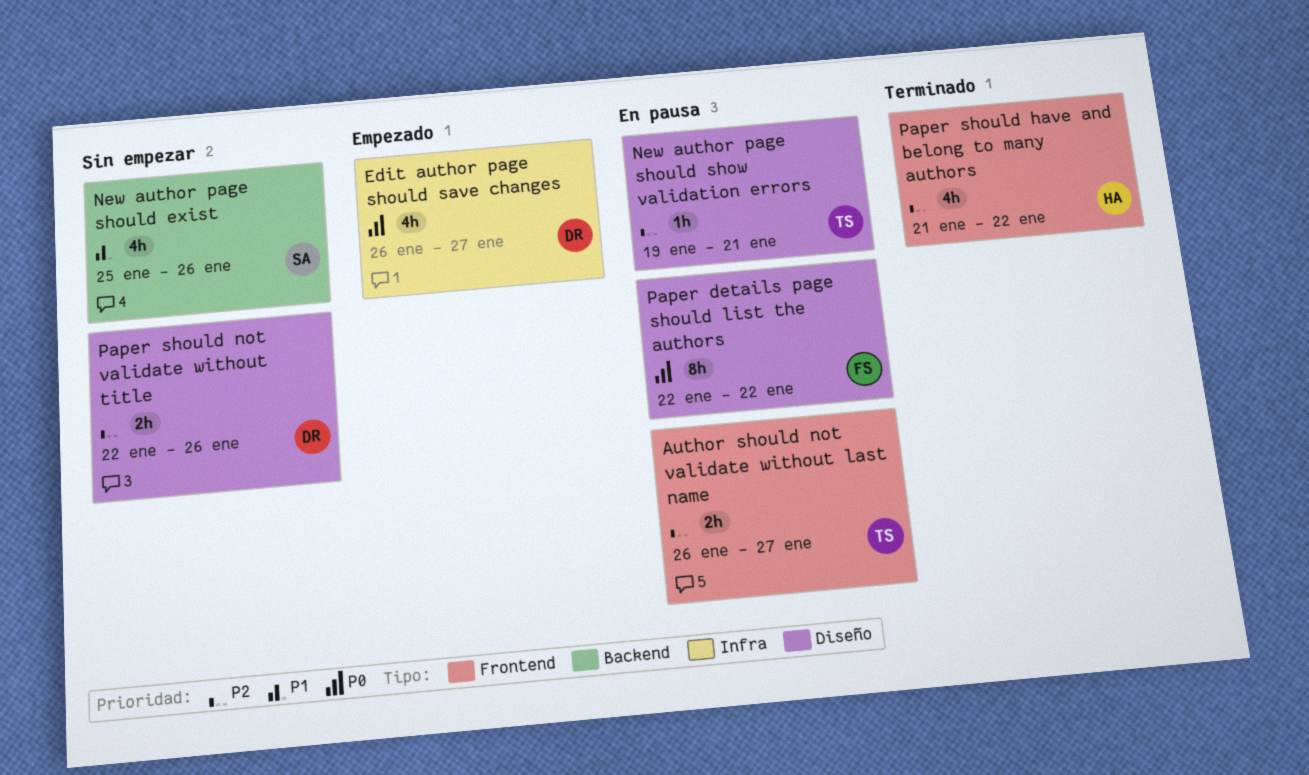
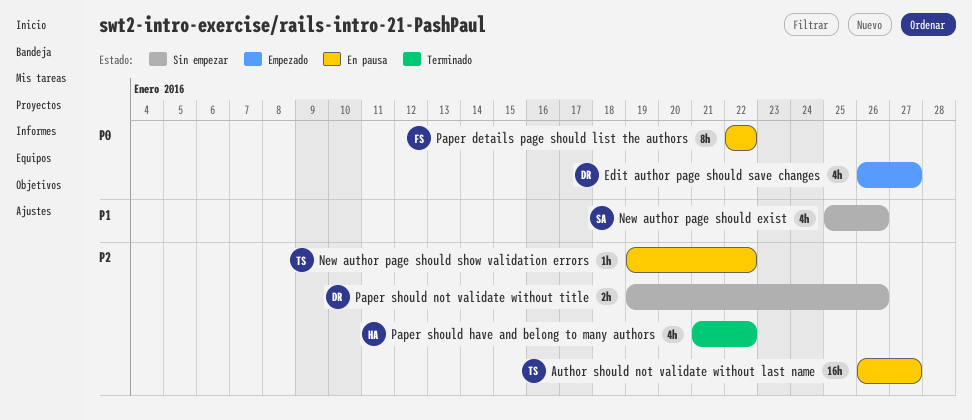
Author should not validate without last name, estimate: 2h -> 16h
New author page should show validation errors, due: Jan 21 -> Jan 22
Paper should not validate without title, start: Jan 22 -> Jan 19

